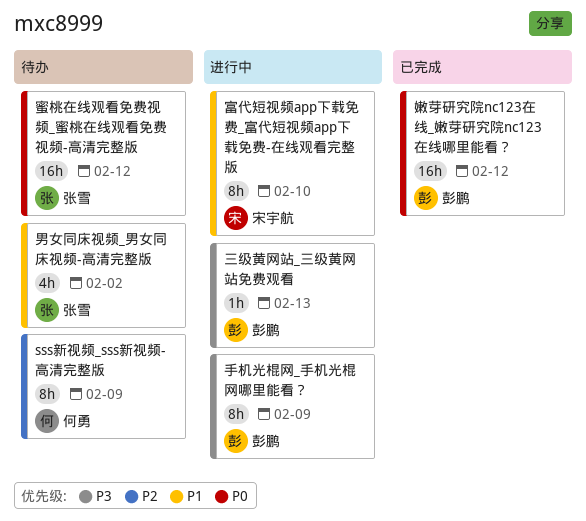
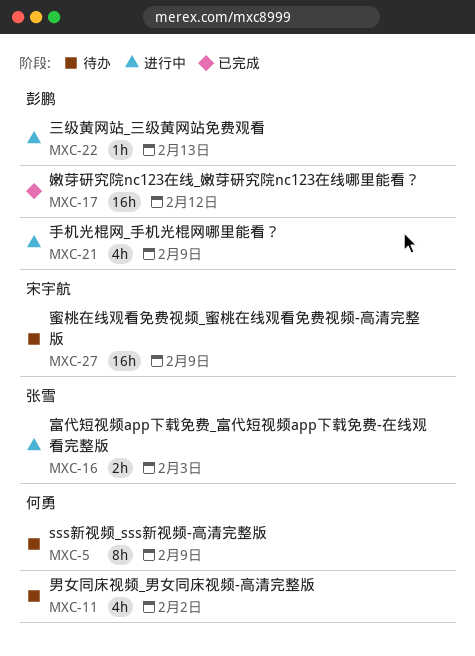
富代短视频app下载免费_富代短视频app下载免费-在线观看完整版, owner: 宋宇航 -> 张雪
富代短视频app下载免费_富代短视频app下载免费-在线观看完整版, estimate: 8h -> 2h
富代短视频app下载免费_富代短视频app下载免费-在线观看完整版, due: Feb 10 -> Feb 3
手机光棍网_手机光棍网哪里能看？, estimate: 8h -> 4h
男女同床视频_男女同床视频-高清完整版, owner: 张雪 -> 何勇
蜜桃在线观看免费视频_蜜桃在线观看免费视频-高清完整版, owner: 张雪 -> 宋宇航
蜜桃在线观看免费视频_蜜桃在线观看免费视频-高清完整版, due: Feb 12 -> Feb 9

